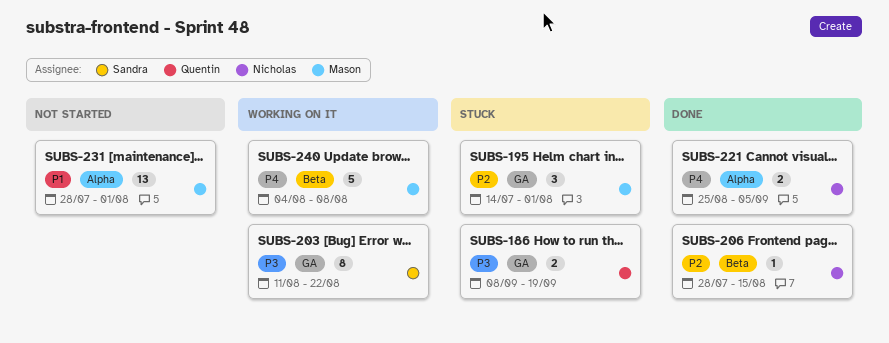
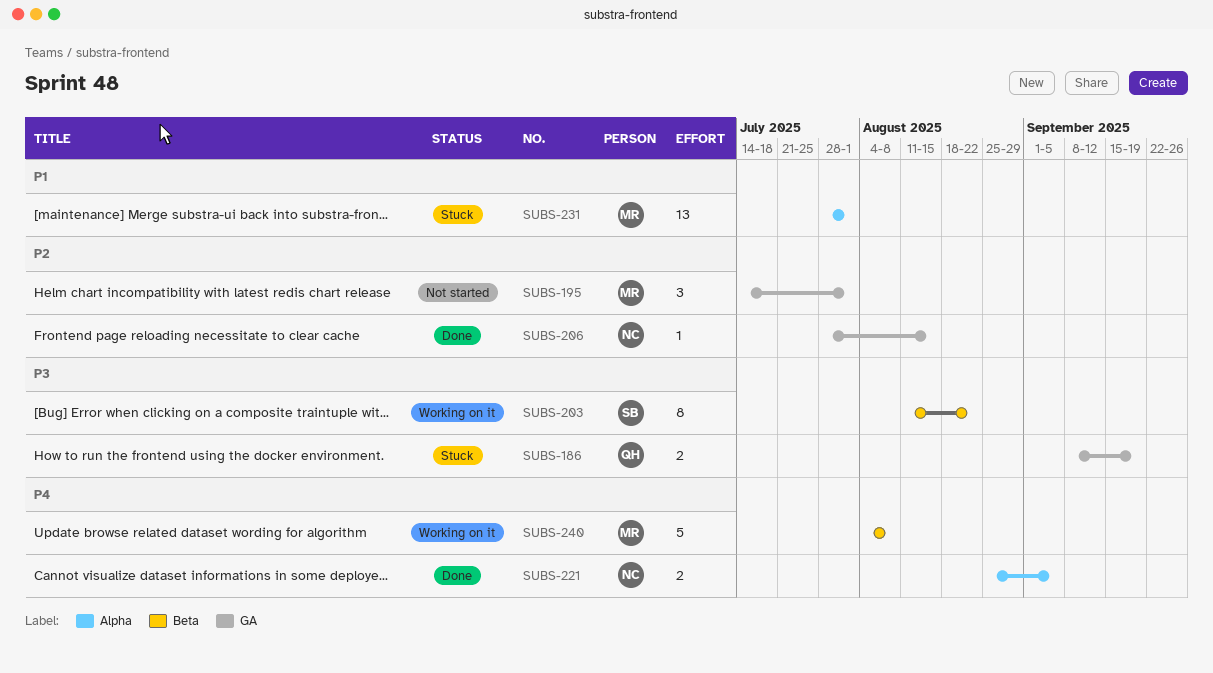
SUBS-195, status: Stuck -> Not started
SUBS-203, label: GA -> Beta
SUBS-206, label: Beta -> GA
SUBS-231, status: Not started -> Stuck

